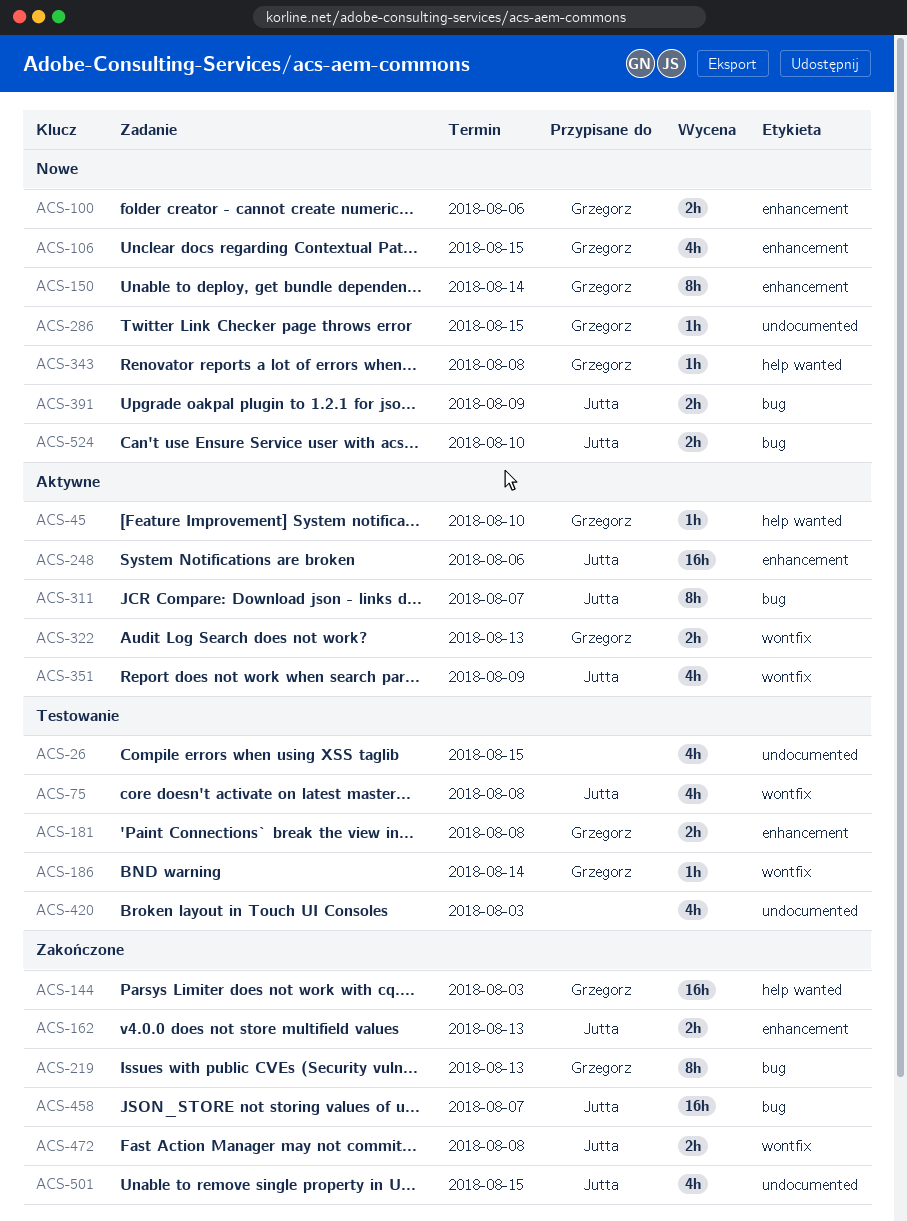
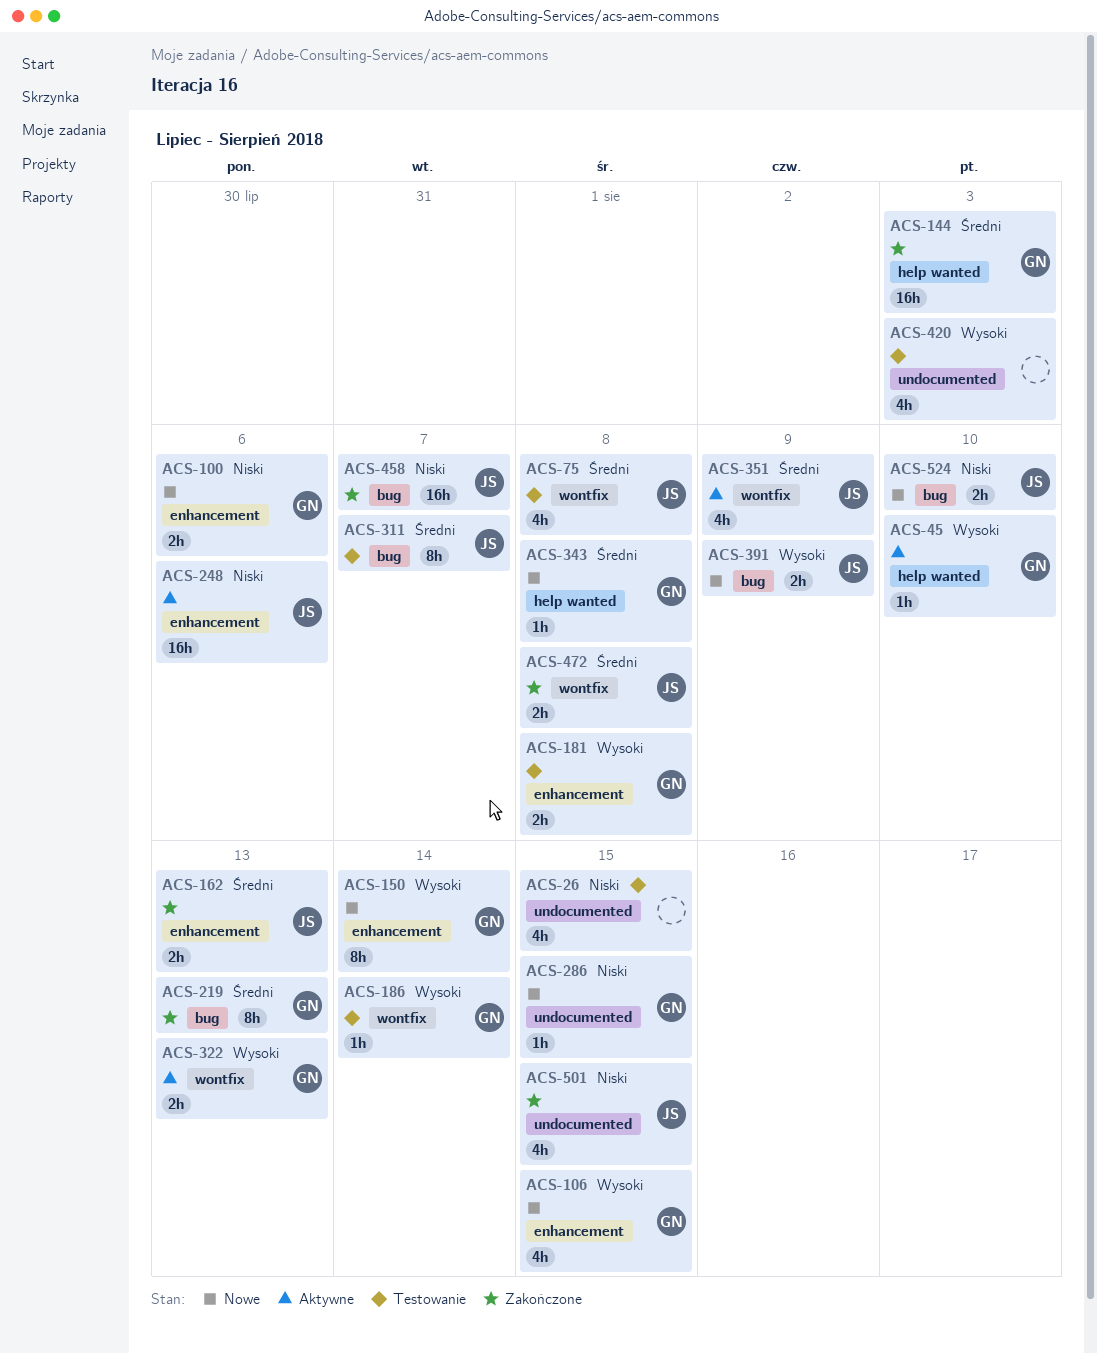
ACS-311, status: Aktywne -> Testowanie

